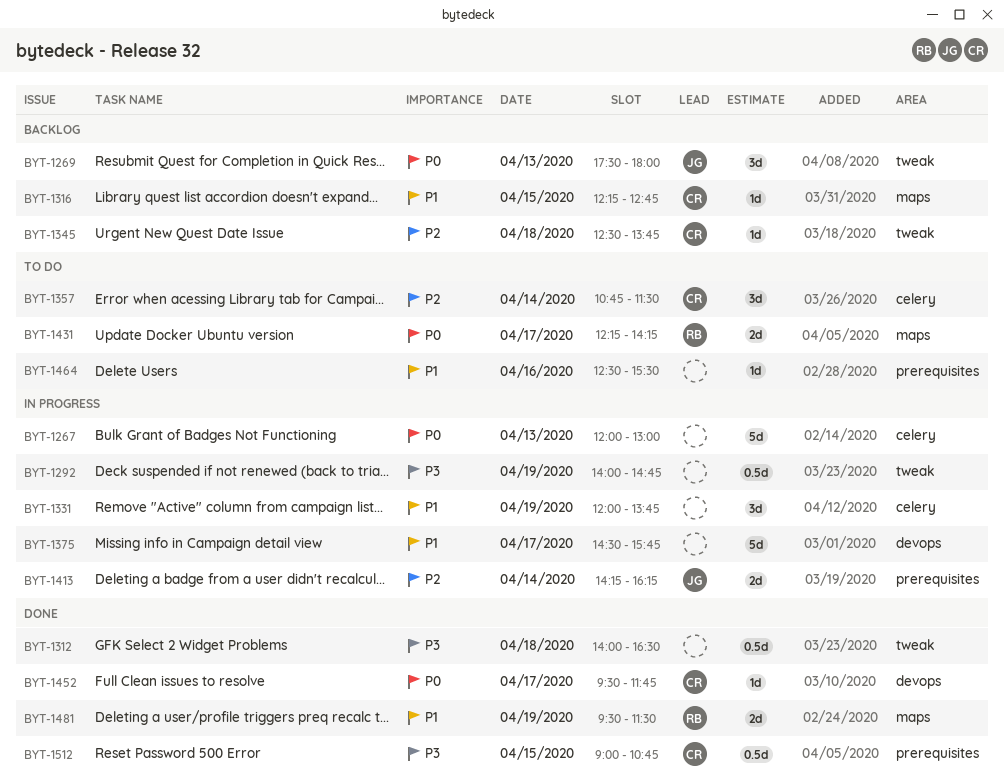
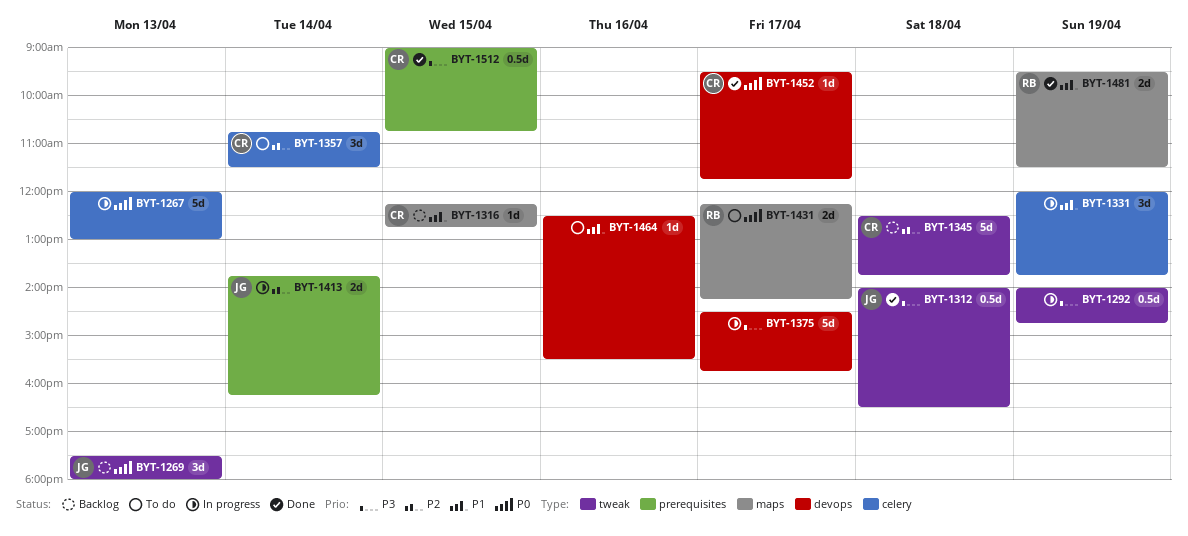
BYT-1312, owner: none -> JG
BYT-1345, estimate: 1d -> 5d
BYT-1375, priority: P1 -> P3
BYT-1413, begins: 14:15 -> 13:45
BYT-1464, label: prerequisites -> devops

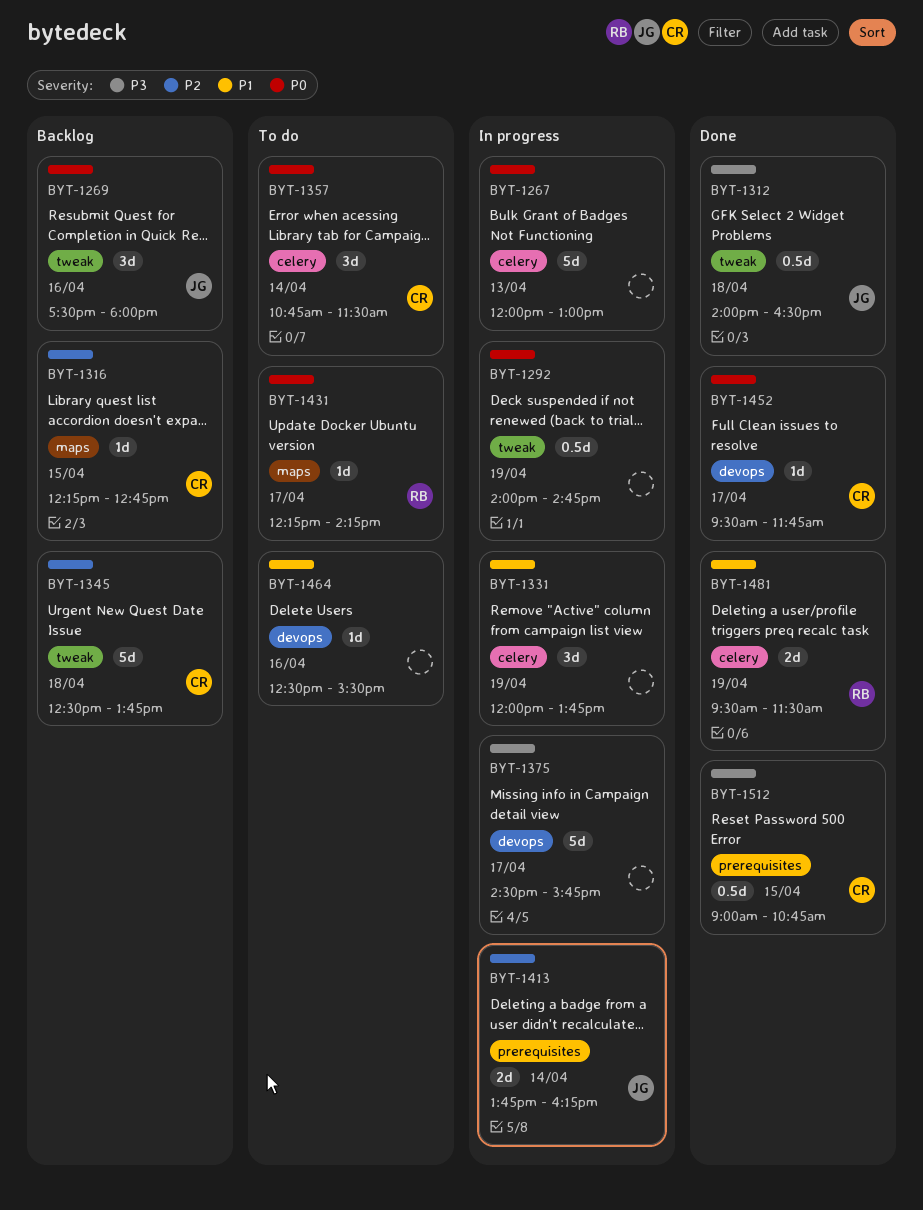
BYT-1269, day: Apr 13 -> Apr 16
BYT-1292, priority: P3 -> P0
BYT-1316, priority: P1 -> P2
BYT-1357, priority: P2 -> P0
BYT-1431, estimate: 2d -> 1d
BYT-1481, label: maps -> celery

